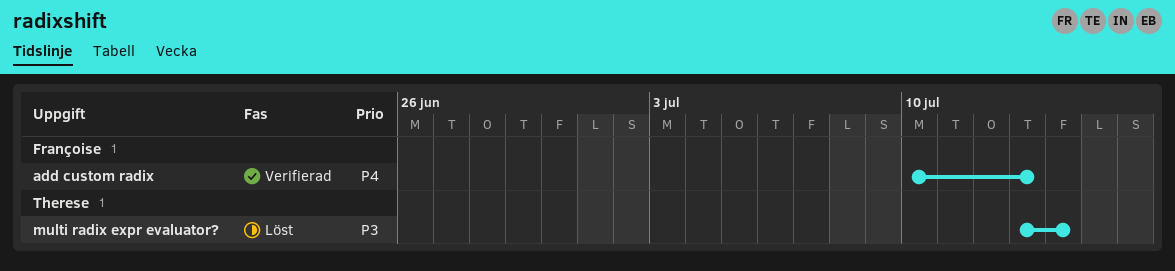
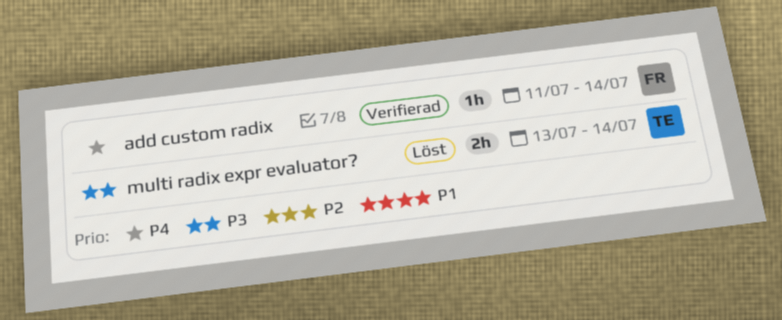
add custom radix, start: Jul 10 -> Jul 11
add custom radix, due: Jul 13 -> Jul 14

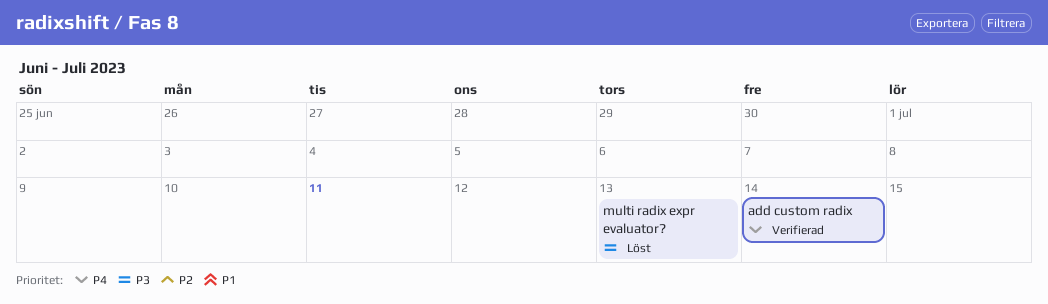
multi radix expr evaluator?, due: Jul 14 -> Jul 13

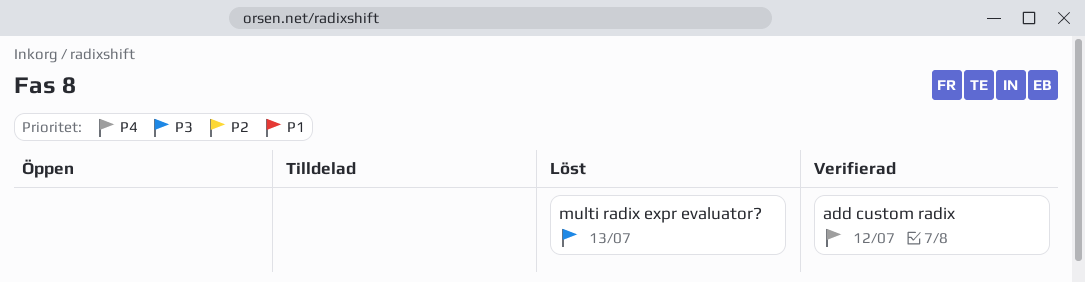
add custom radix, due: Jul 14 -> Jul 12

